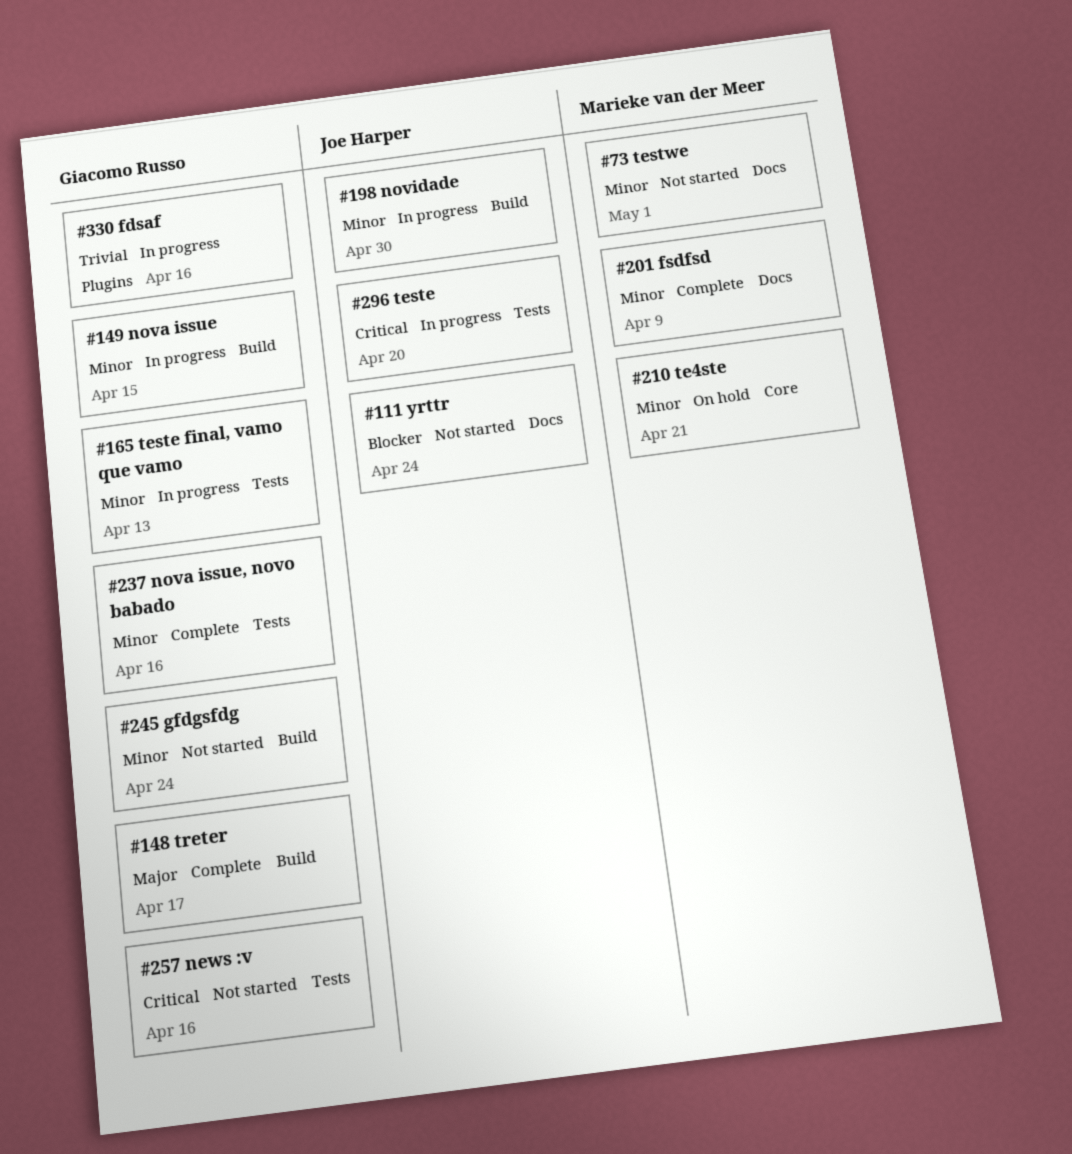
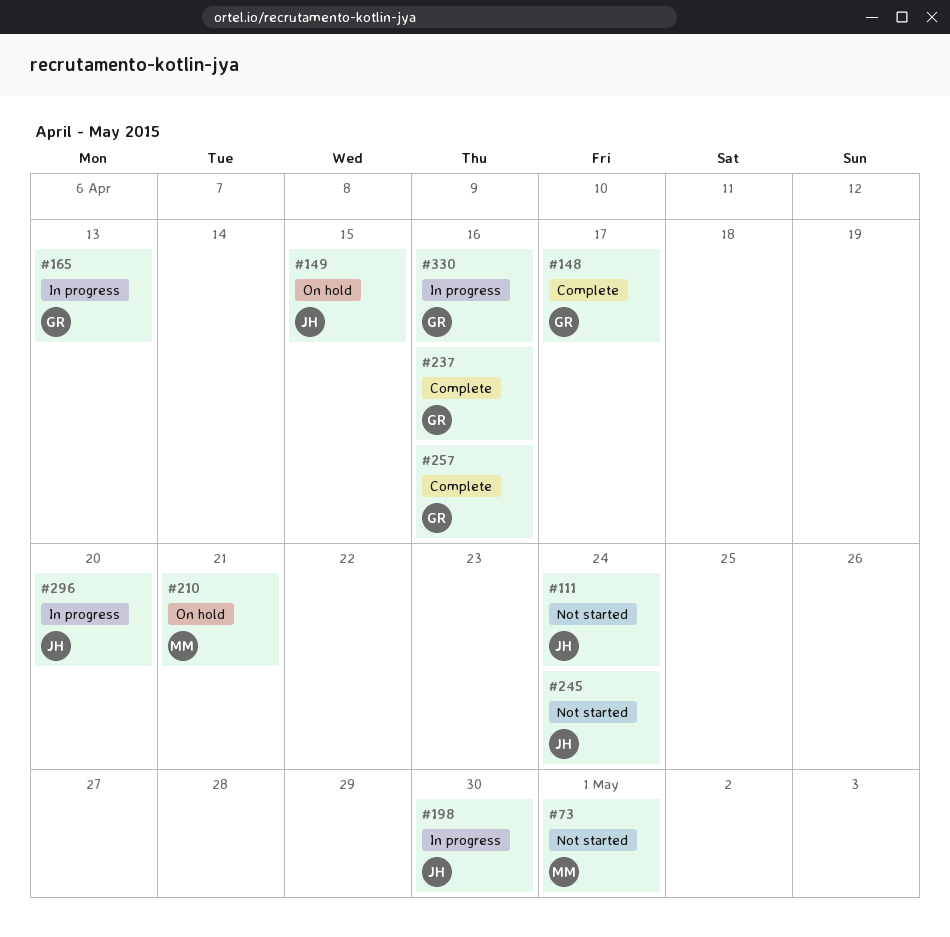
#149, status: In progress -> On hold
#149, owner: Giacomo Russo -> Joe Harper
#201: present -> none
#245, owner: Giacomo Russo -> Joe Harper
#257, status: Not started -> Complete

